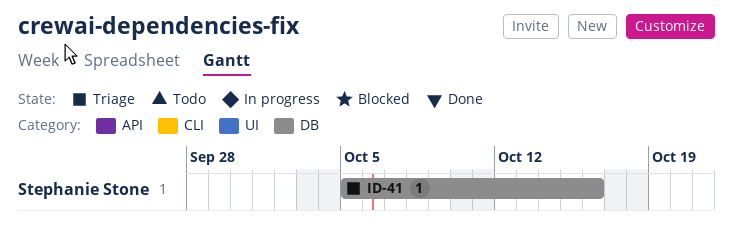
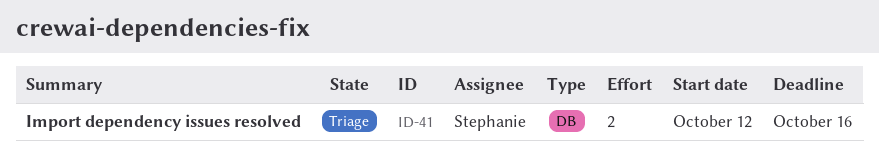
ID-41, estimate: 1 -> 2
ID-41, start: Oct 5 -> Oct 12

